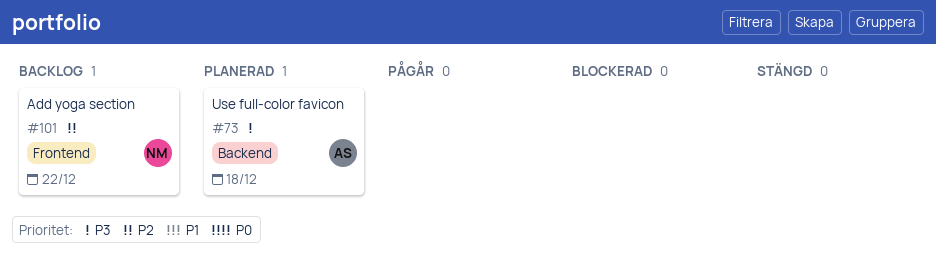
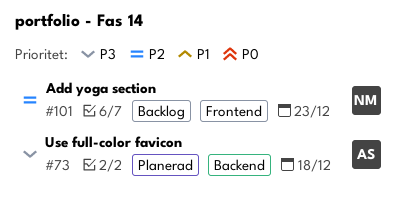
#101, due: Dec 22 -> Dec 23

